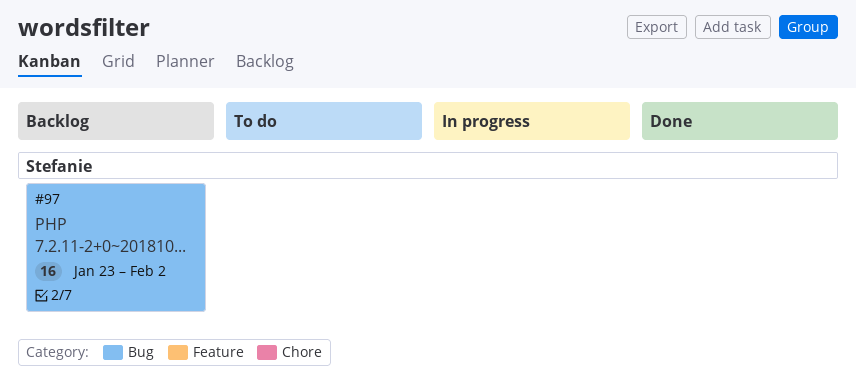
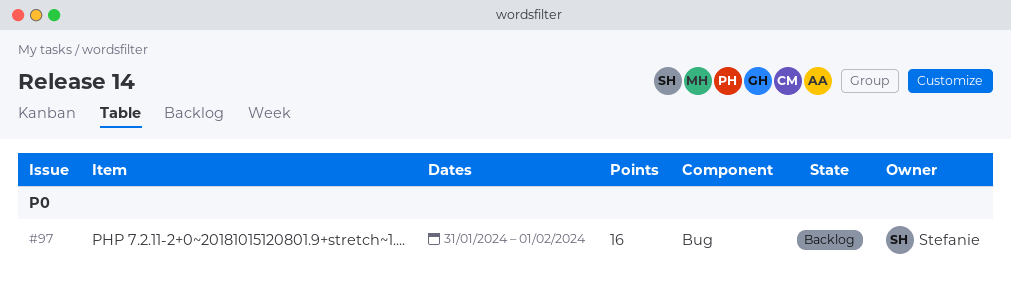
#97, start: Jan 23 -> Jan 31
#97, due: Feb 2 -> Feb 1

